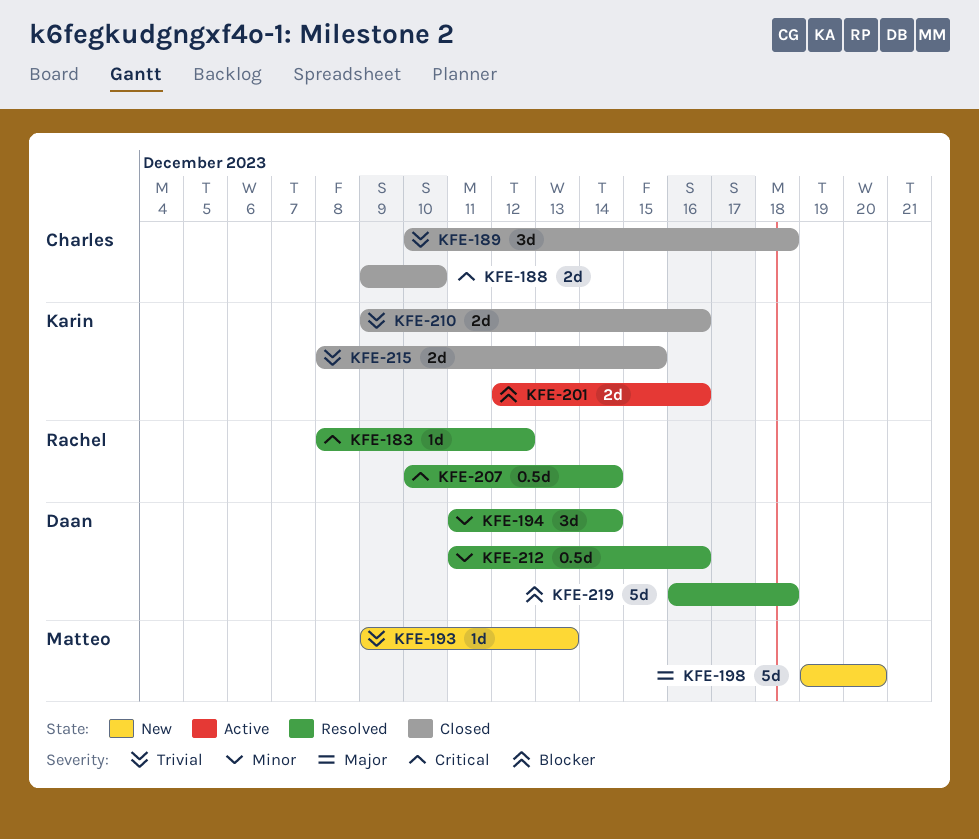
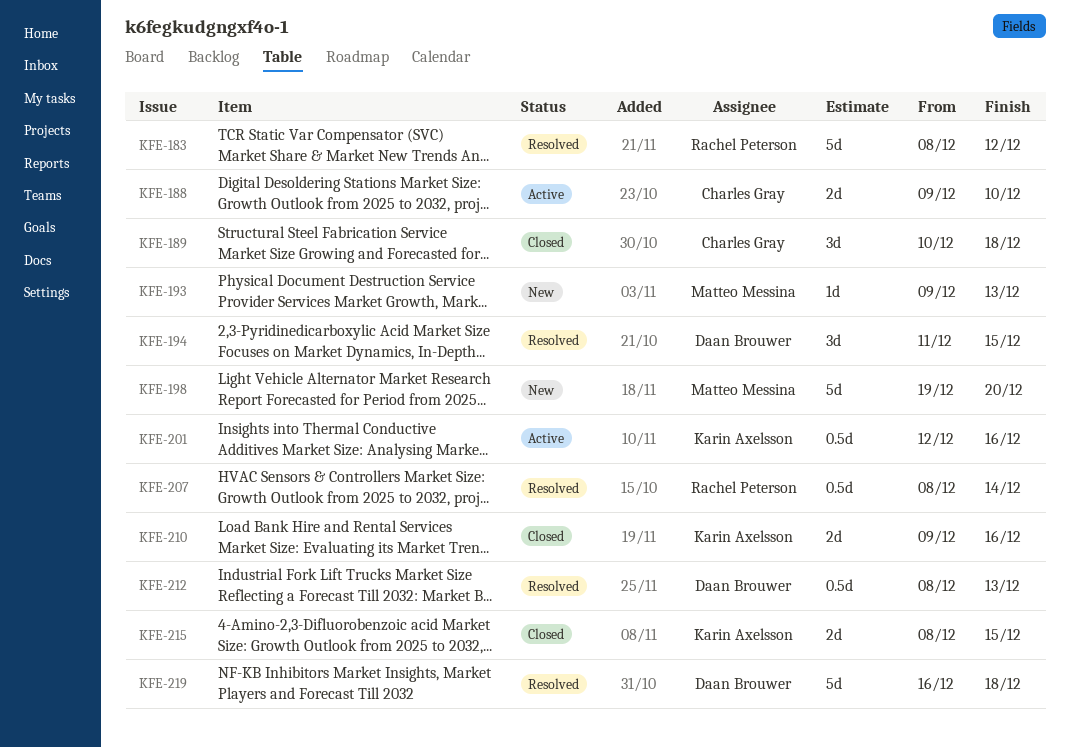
KFE-183, estimate: 1d -> 5d
KFE-188, status: Closed -> Active
KFE-194, due: Dec 14 -> Dec 15
KFE-201, estimate: 2d -> 0.5d
KFE-207, start: Dec 10 -> Dec 8
KFE-212, start: Dec 11 -> Dec 8
KFE-212, due: Dec 16 -> Dec 13

